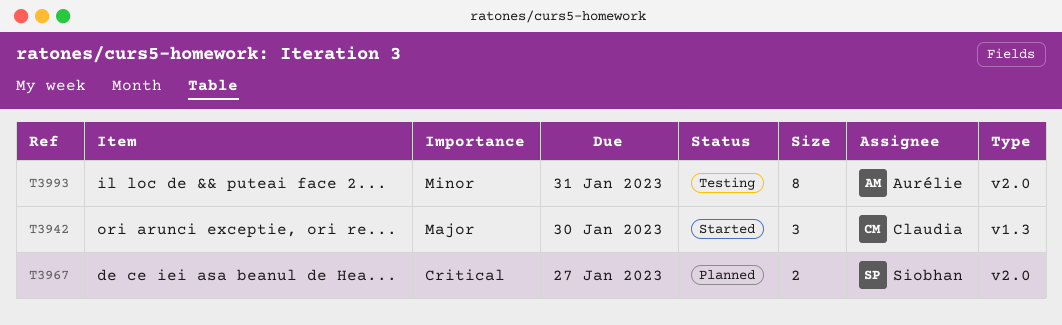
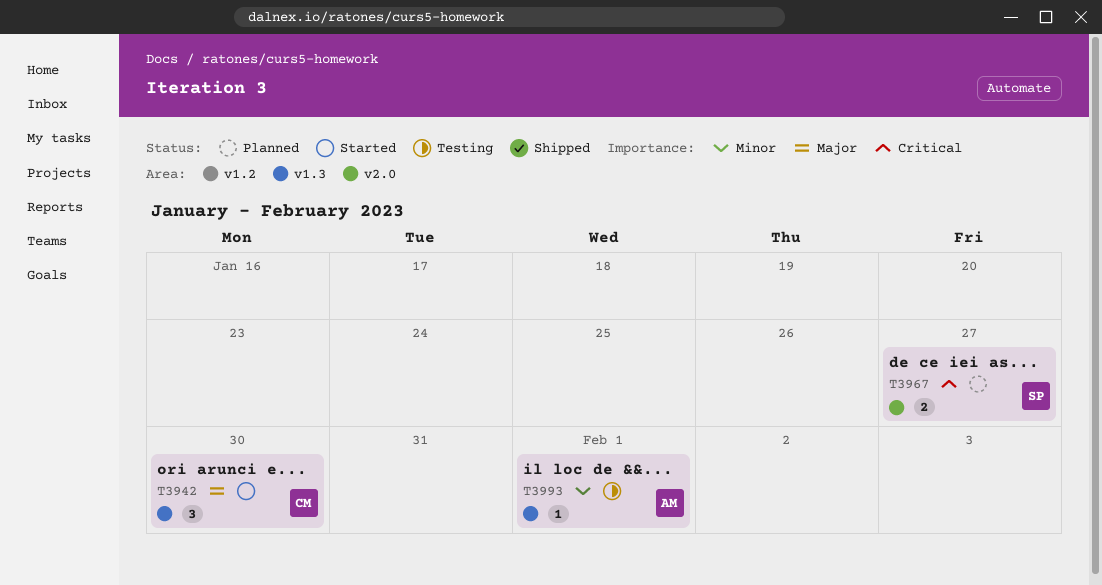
T3993, label: v2.0 -> v1.3
T3993, estimate: 8 -> 1
T3993, due: Jan 31 -> Feb 1

